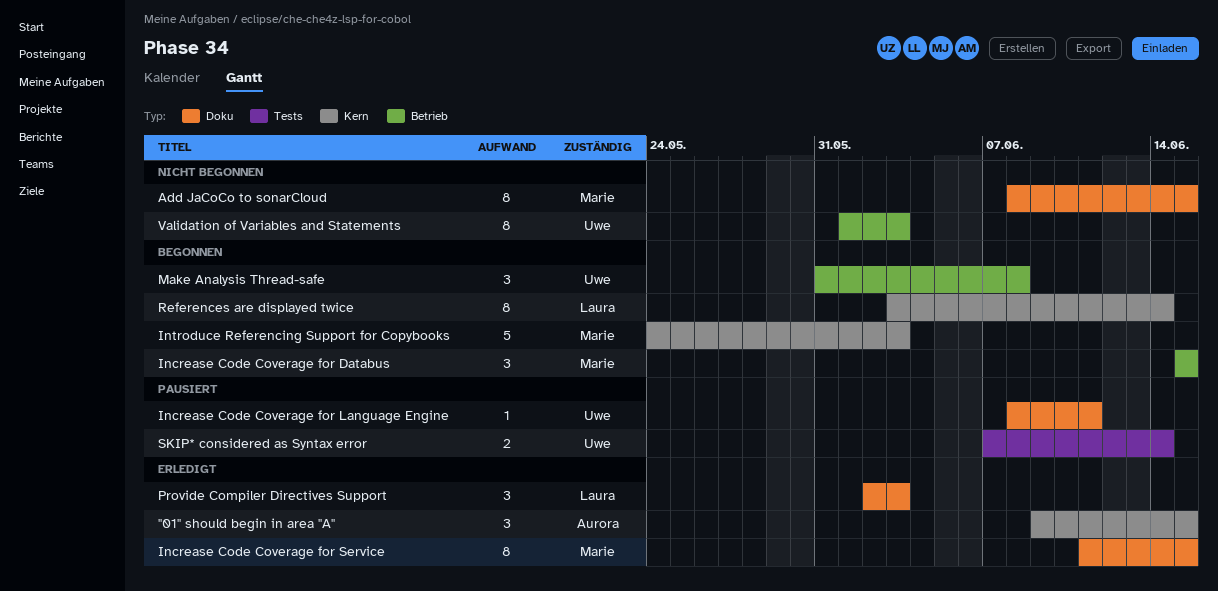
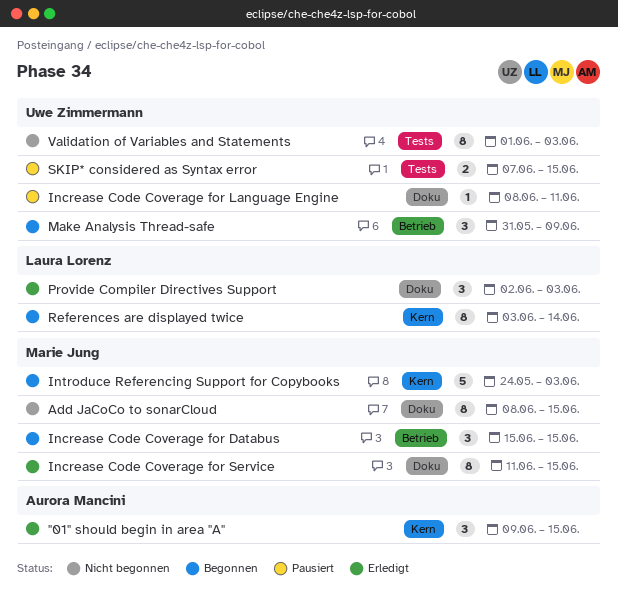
Make Analysis Thread-safe, due: Jun 8 -> Jun 9
SKIP* considered as Syntax error, due: Jun 14 -> Jun 15
Validation of Variables and Statements, label: Betrieb -> Tests

